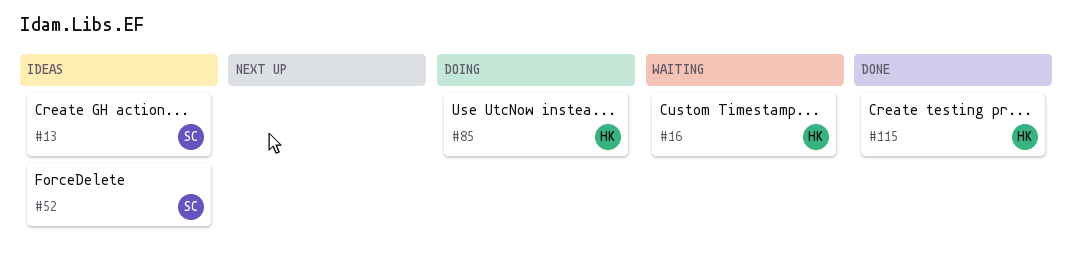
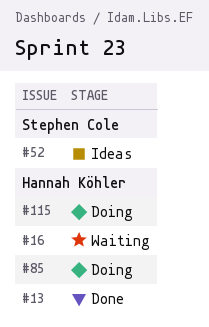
#13, status: Ideas -> Done
#13, owner: Stephen Cole -> Hannah Köhler
#115, status: Done -> Doing

